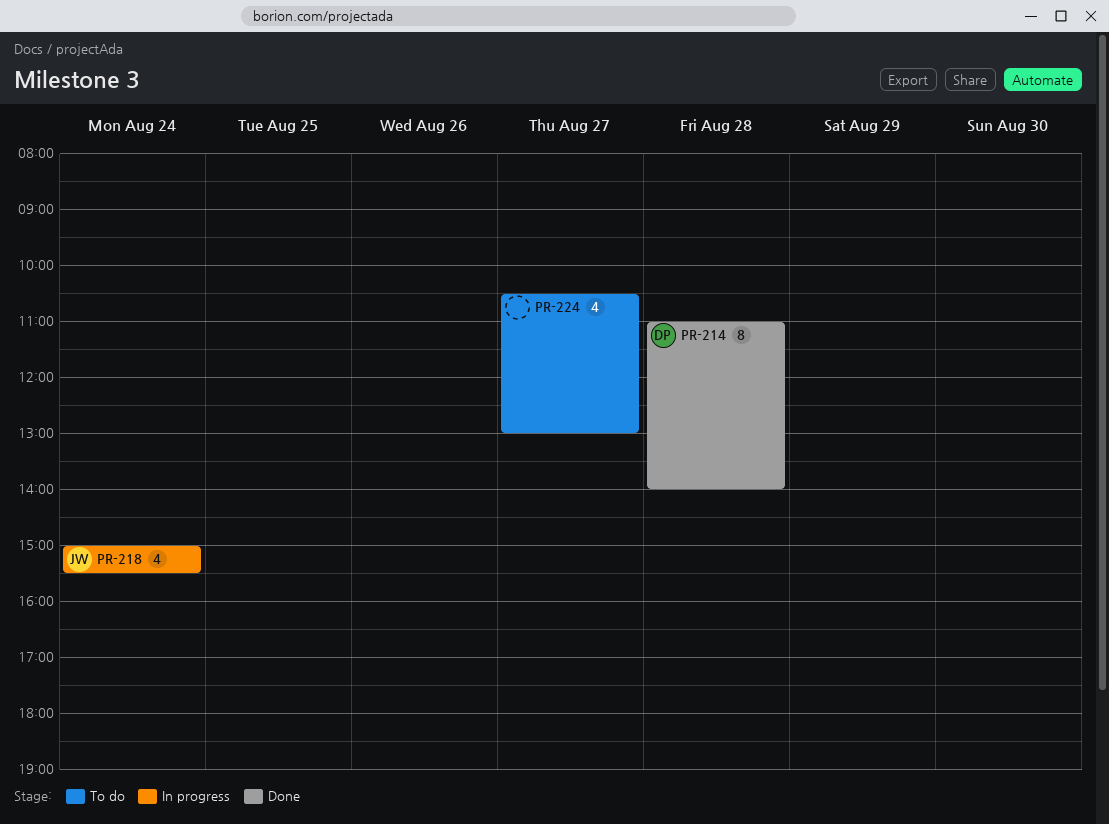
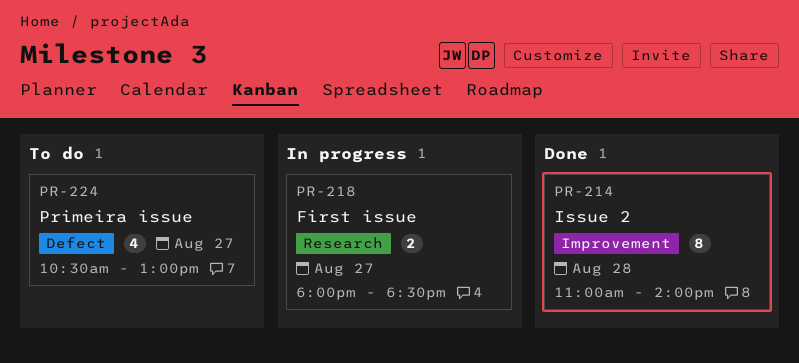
PR-218, estimate: 4 -> 2
PR-218, day: Aug 24 -> Aug 27
PR-218, begins: 15:00 -> 18:00
PR-218, ends: 15:30 -> 18:30

